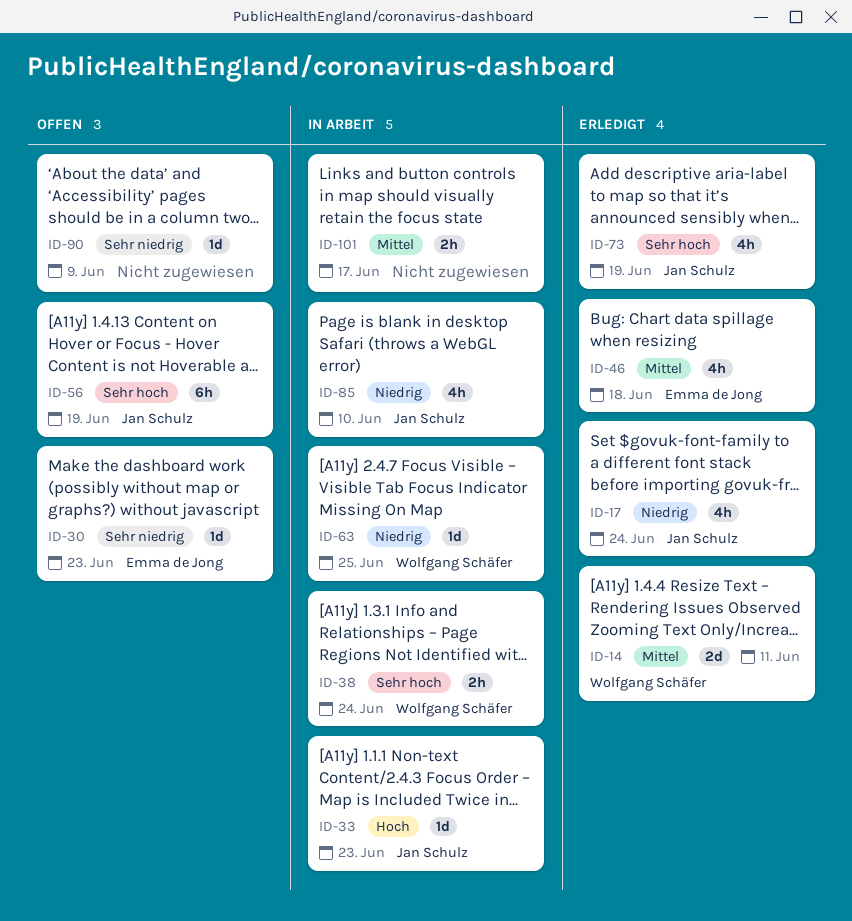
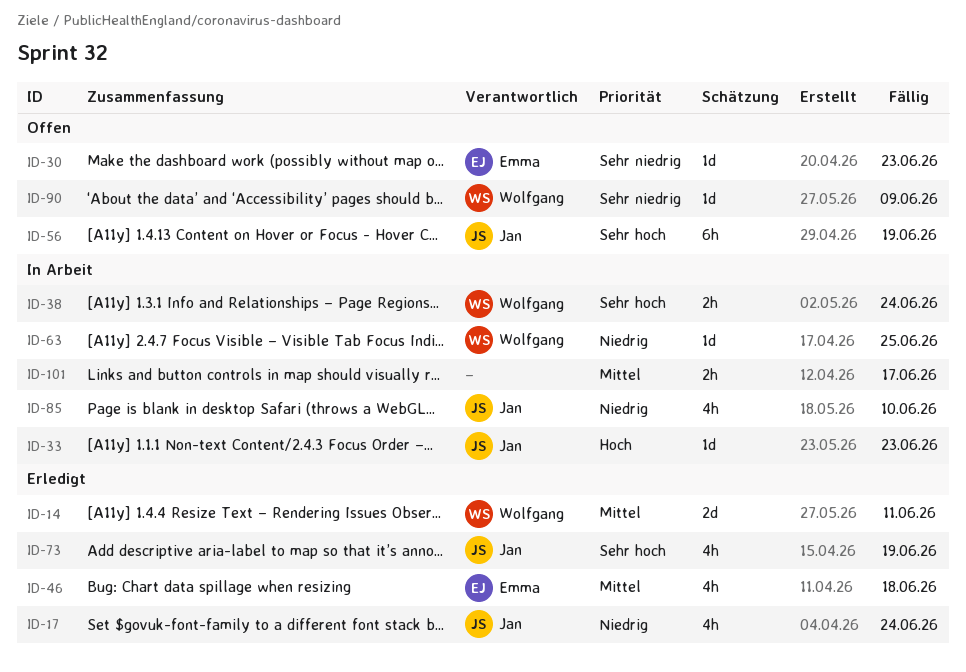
ID-90, owner: none -> Wolfgang Schäfer

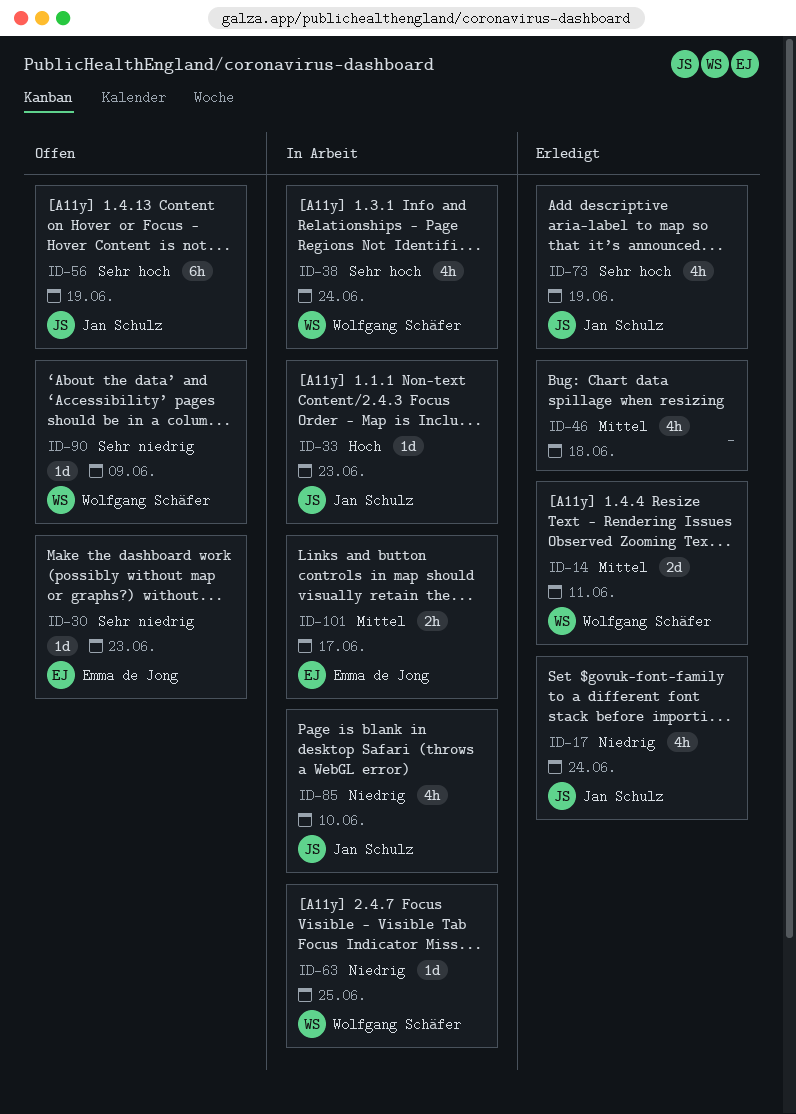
ID-38, estimate: 2h -> 4h
ID-46, owner: Emma de Jong -> none
ID-101, owner: none -> Emma de Jong

